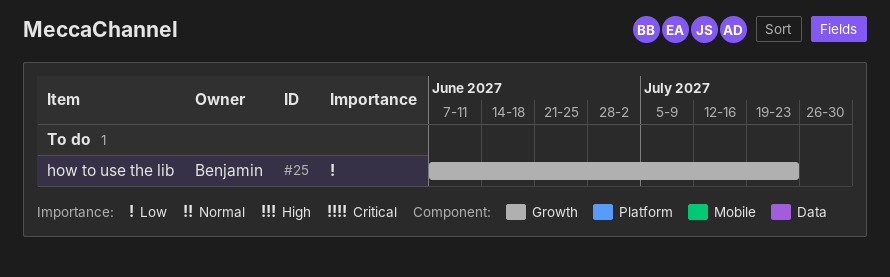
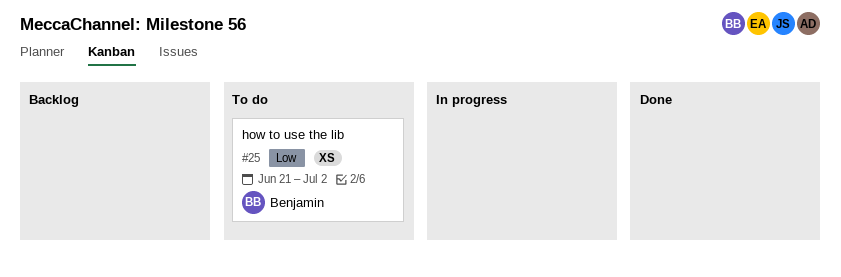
#25, start: Jun 7 -> Jun 21
#25, due: Jul 23 -> Jul 2

